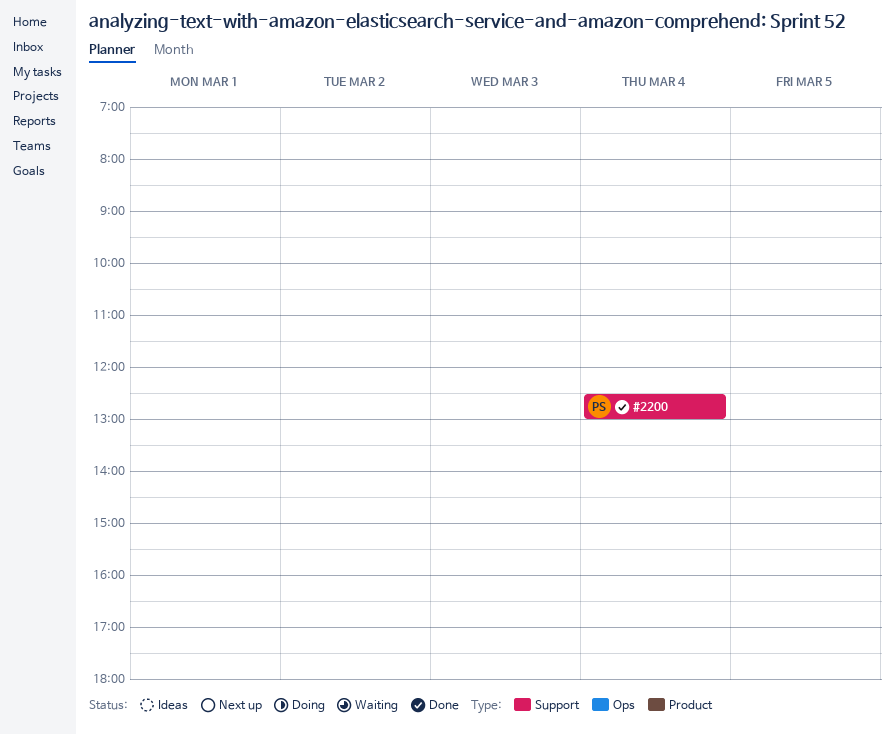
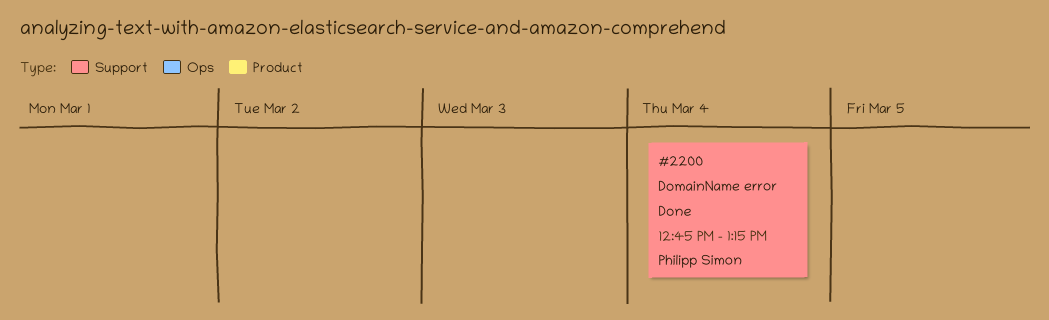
#2200, begins: 12:30 -> 12:45
#2200, ends: 13:00 -> 13:15

